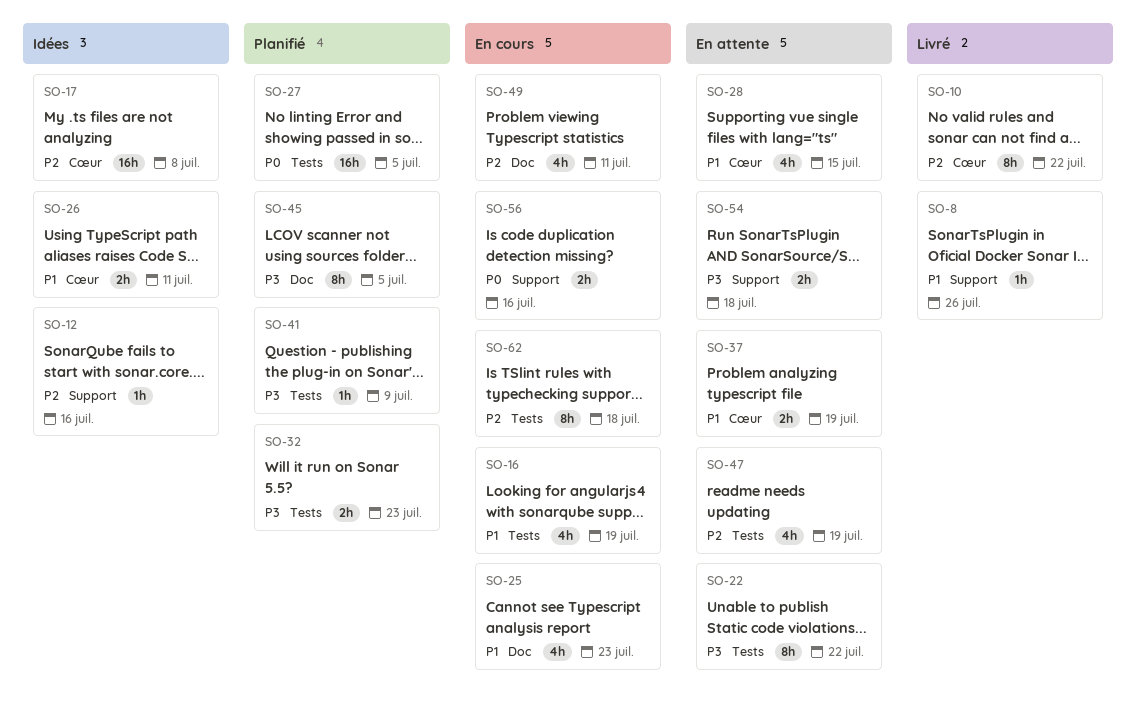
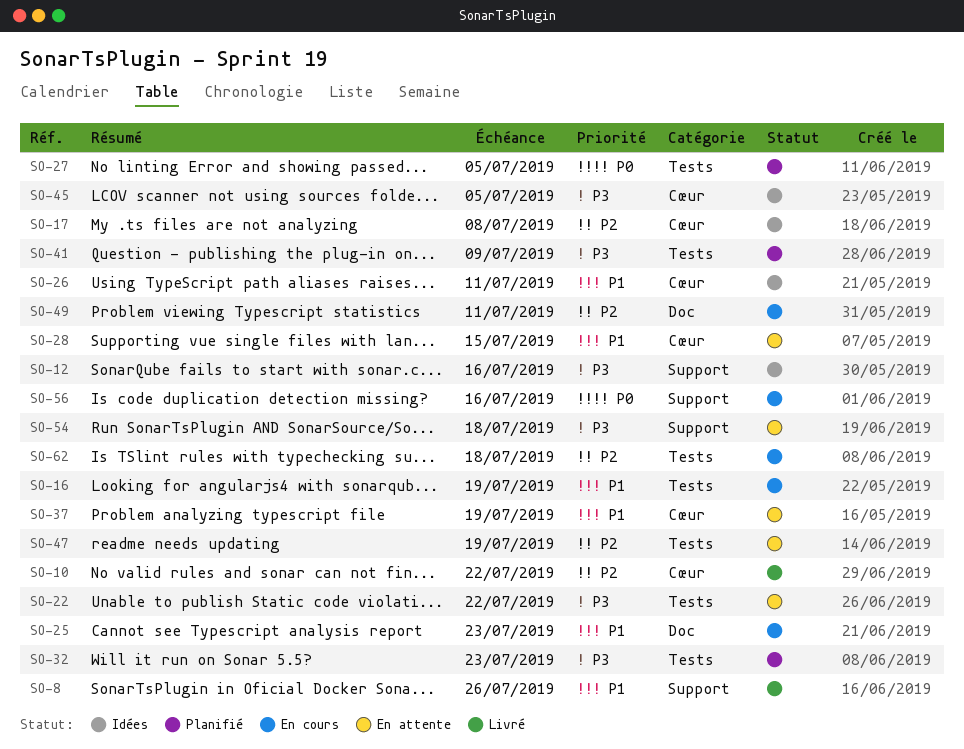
SO-12, priority: P2 -> P3
SO-45, status: Planifié -> Idées
SO-45, label: Doc -> Cœur

